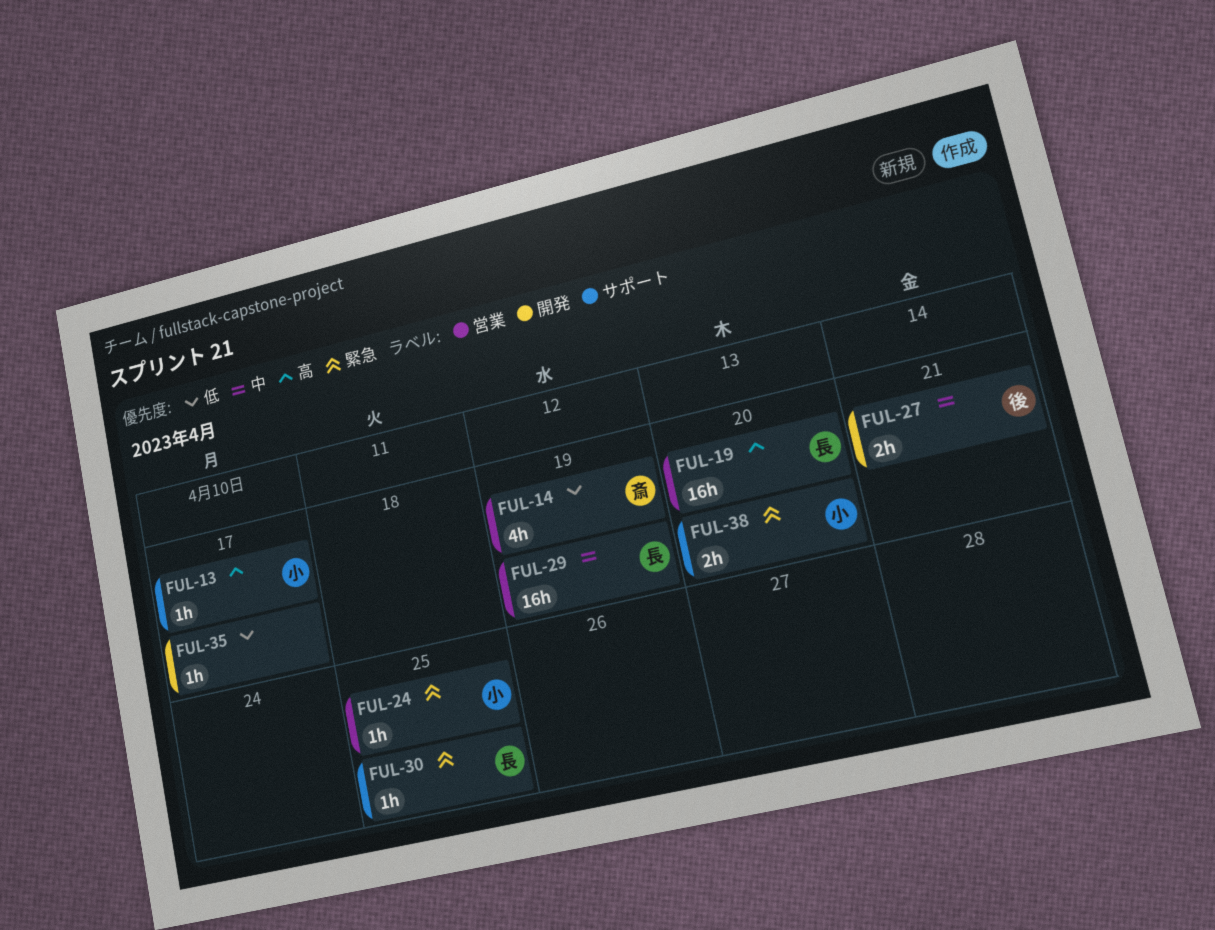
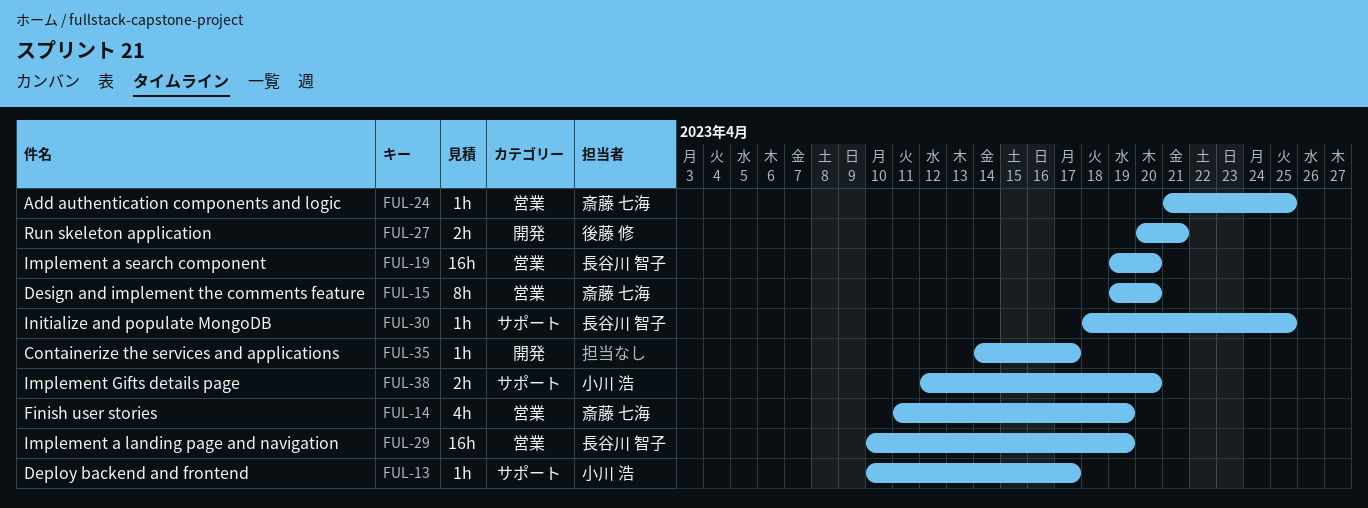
FUL-15: none -> present
FUL-24, owner: 小川 浩 -> 斎藤 七海

